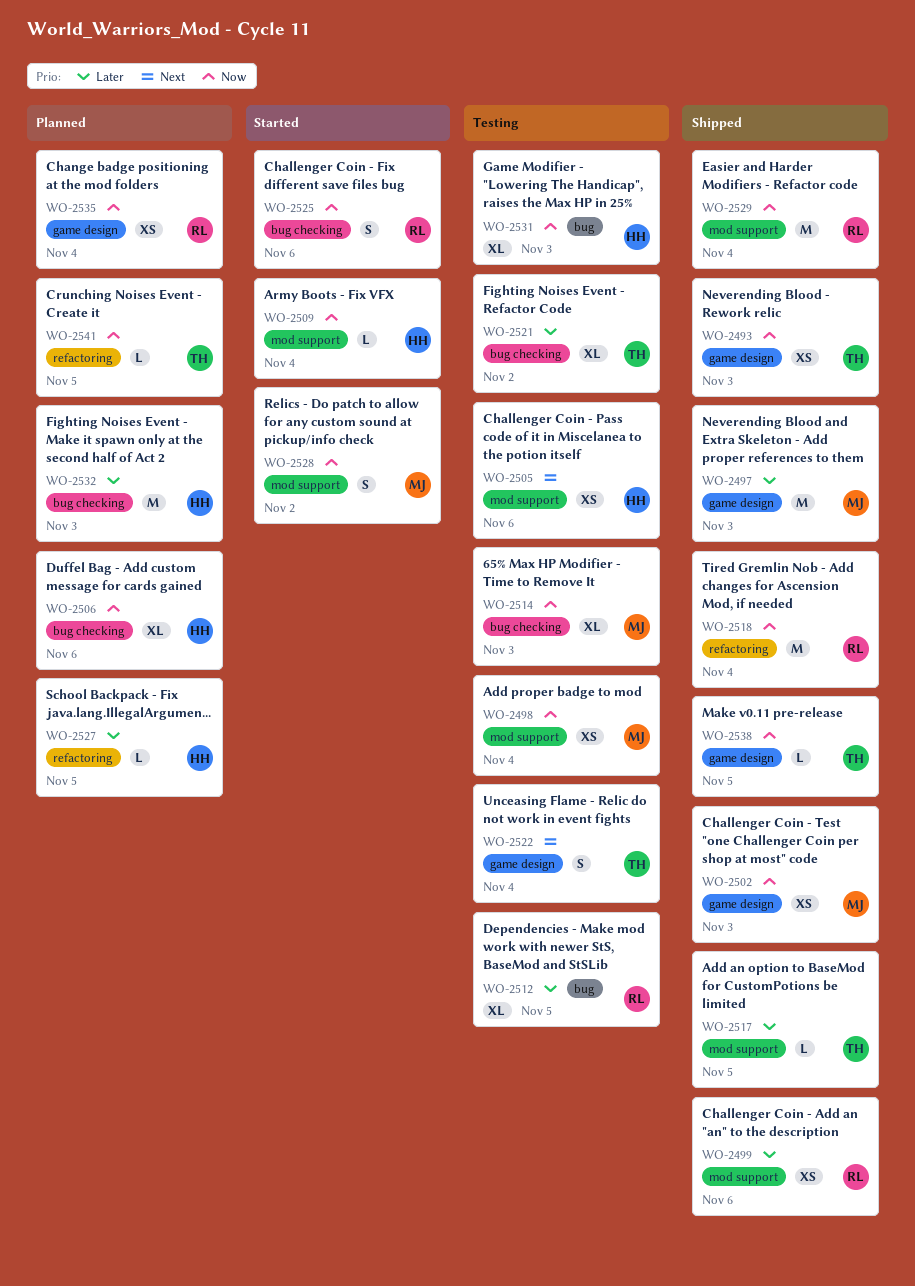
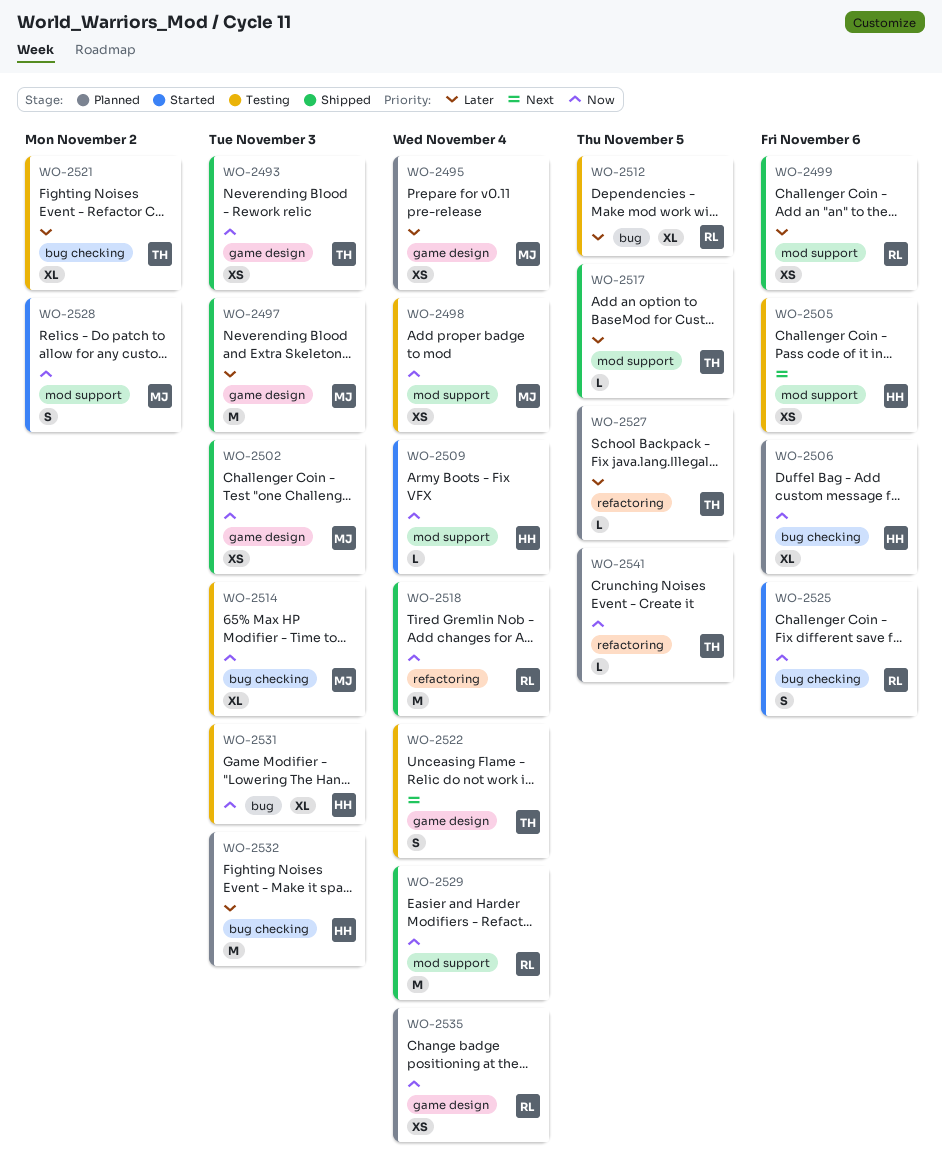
WO-2495: none -> present
WO-2527, owner: HH -> TH
WO-2538: present -> none

